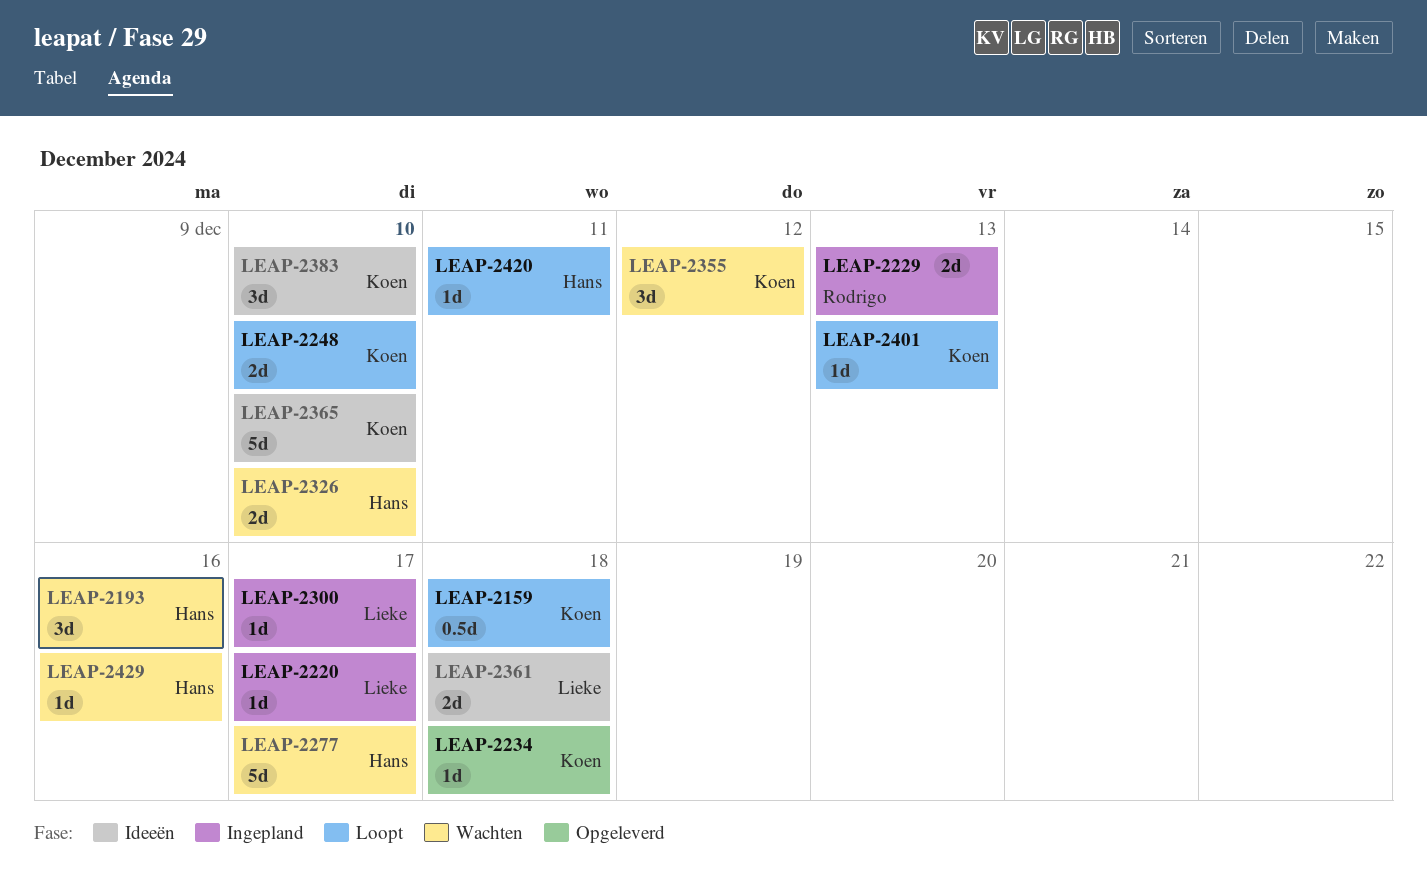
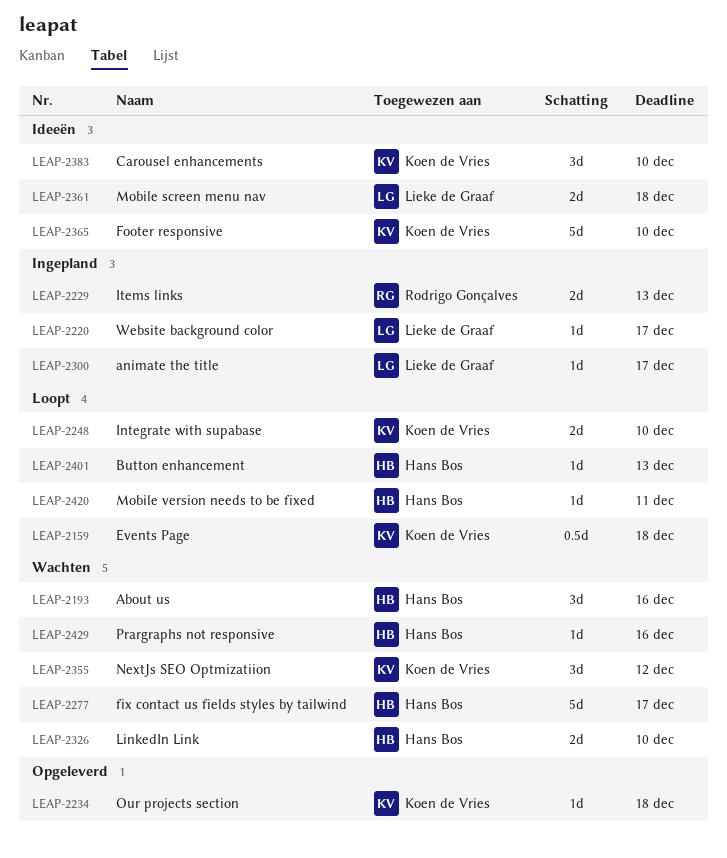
LEAP-2401, owner: Koen de Vries -> Hans Bos

